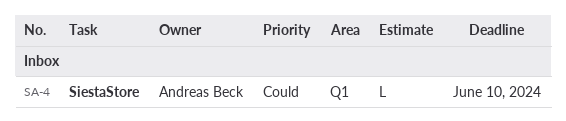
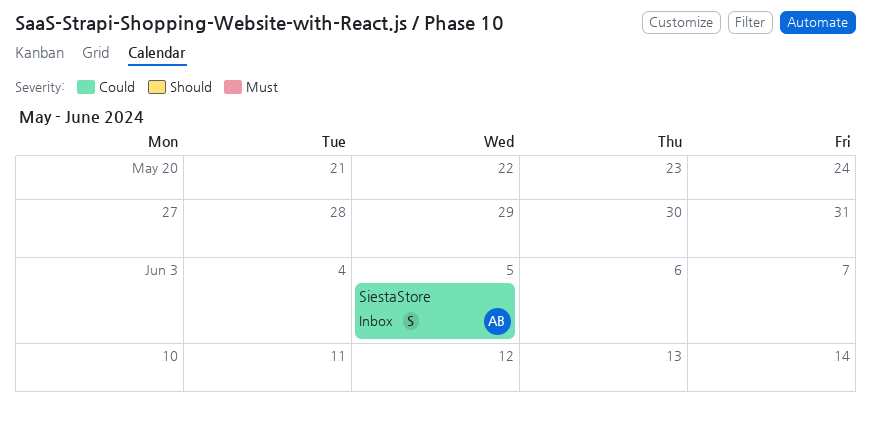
SiestaStore, estimate: L -> S
SiestaStore, due: Jun 10 -> Jun 5

